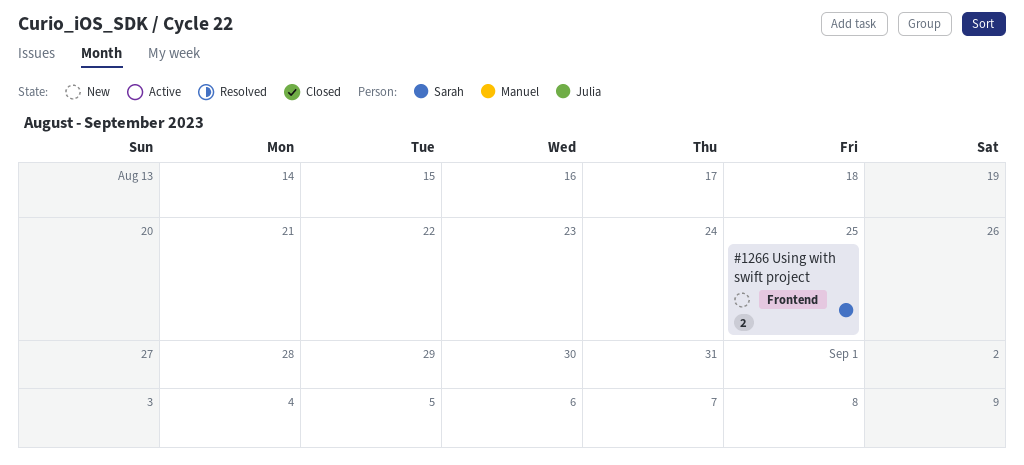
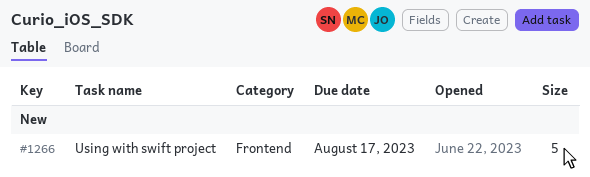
#1266, estimate: 2 -> 5
#1266, due: Aug 25 -> Aug 17

